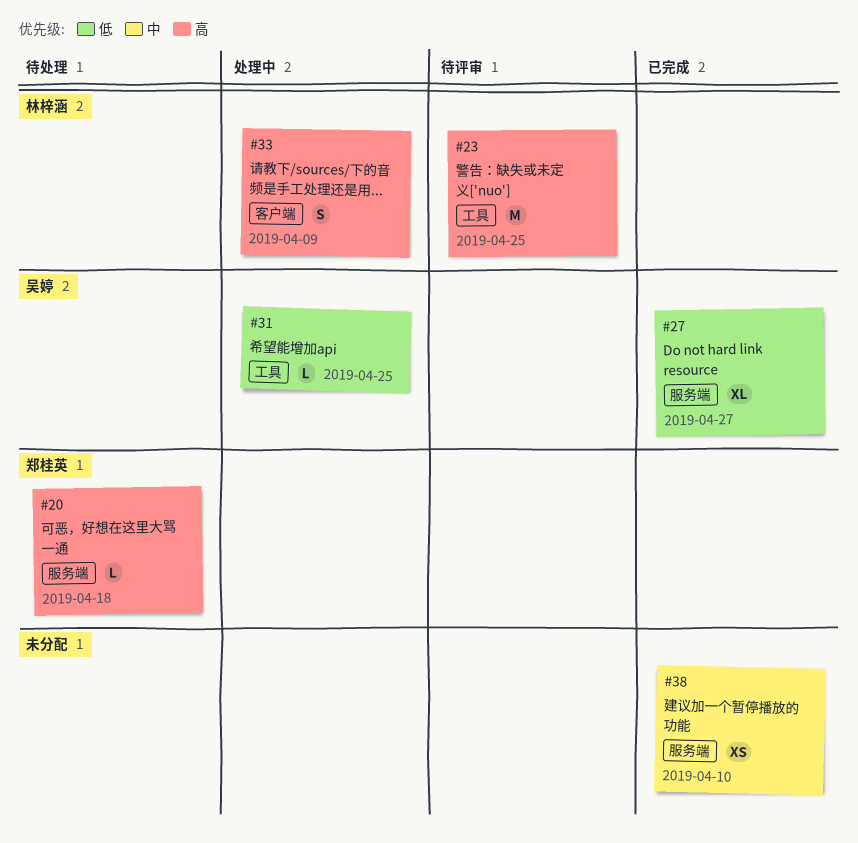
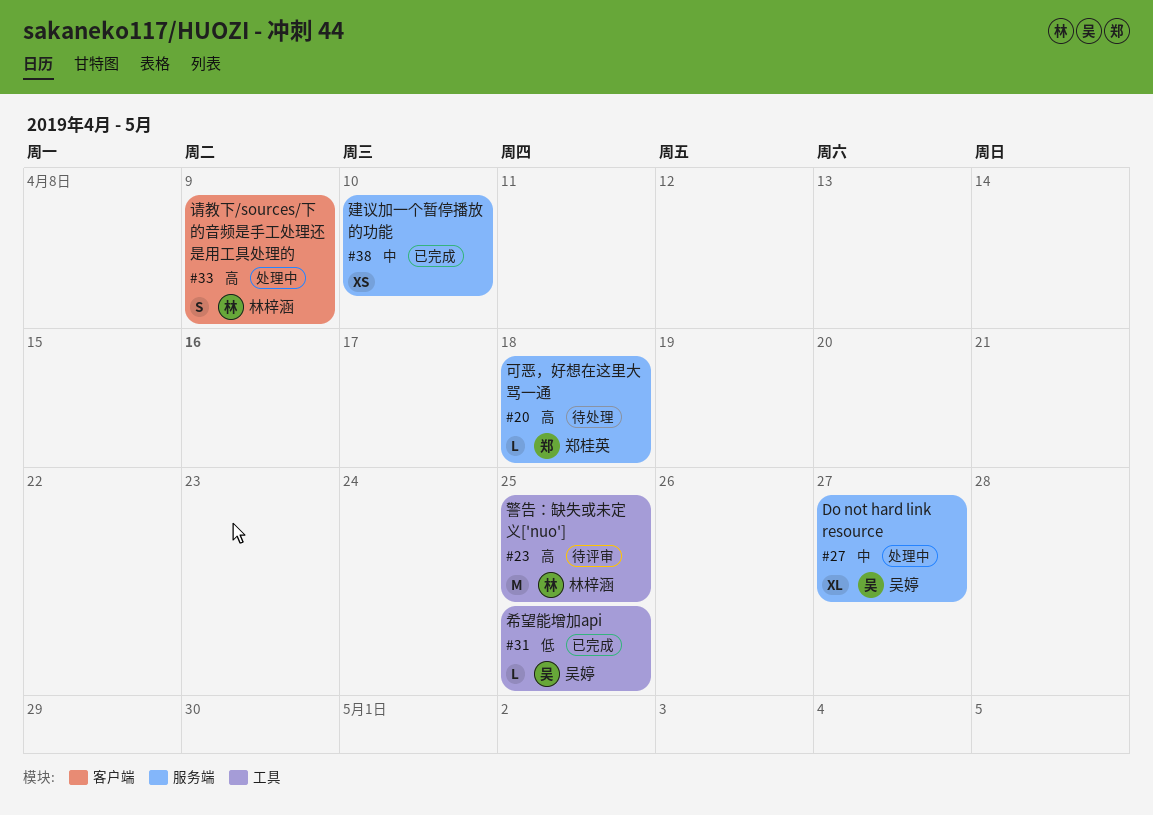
#27, status: 已完成 -> 处理中
#27, priority: 低 -> 中
#31, status: 处理中 -> 已完成

